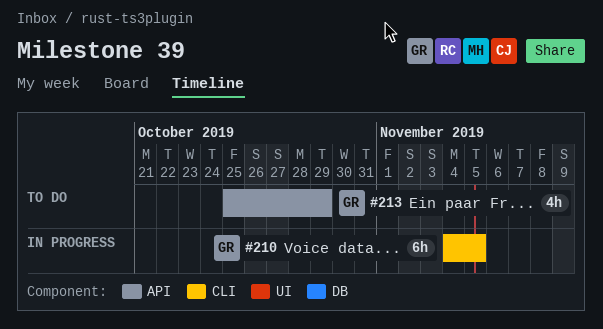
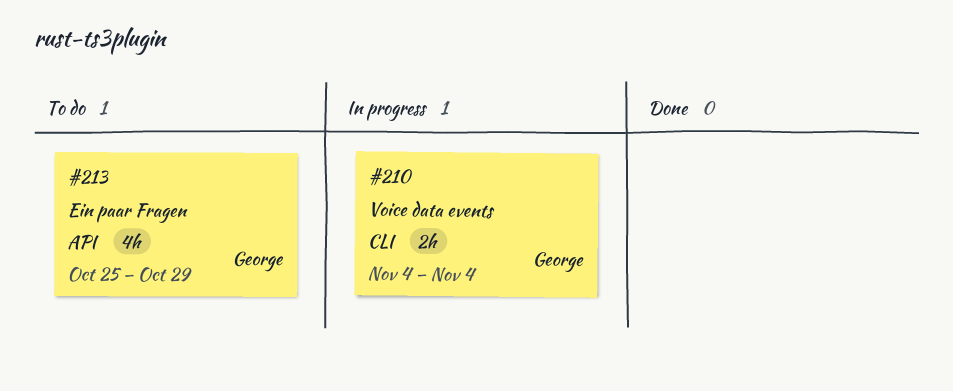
#210, estimate: 6h -> 2h
#210, due: Nov 5 -> Nov 4

